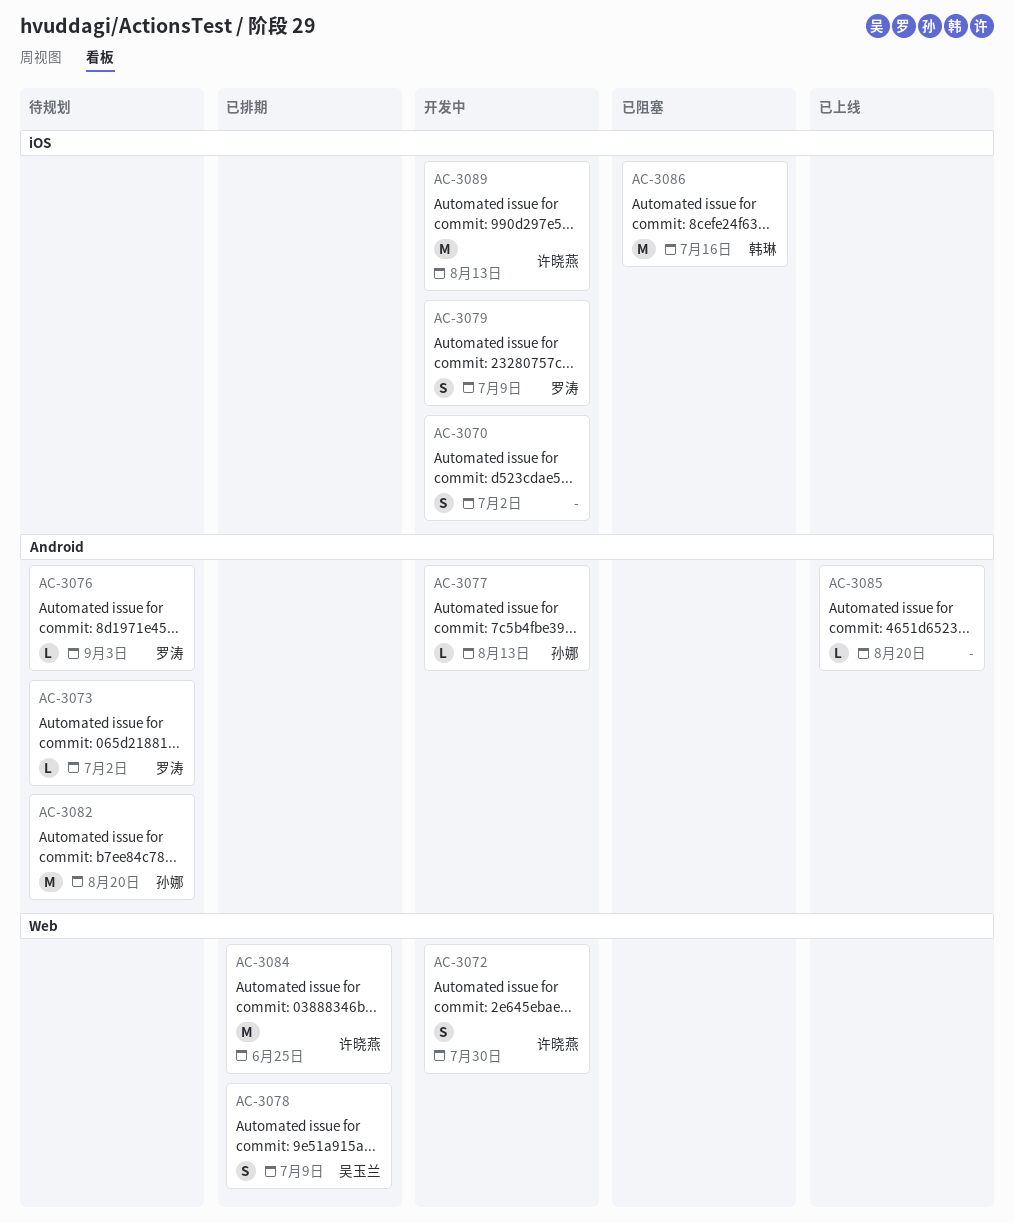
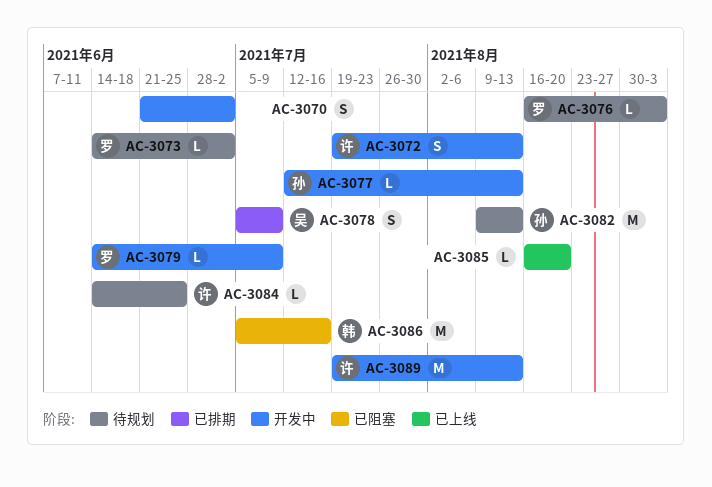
AC-3072, due: Jul 30 -> Aug 13
AC-3079, estimate: S -> L
AC-3082, due: Aug 20 -> Aug 13
AC-3084, status: 已排期 -> 待规划
AC-3084, estimate: M -> L

